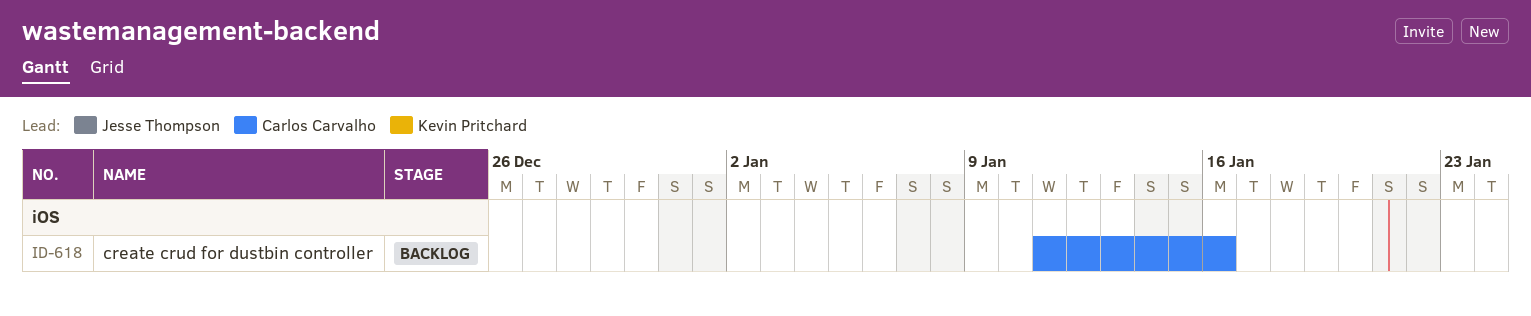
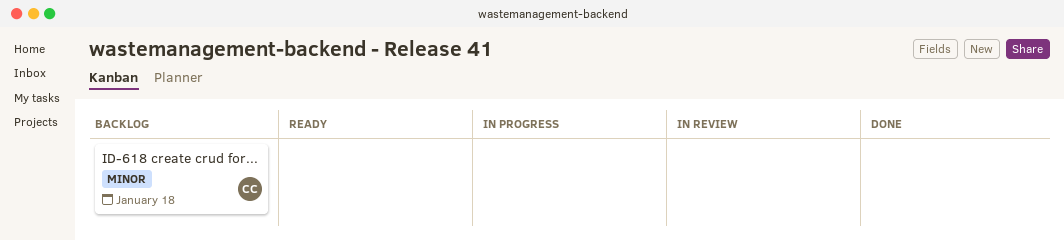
ID-618, due: Jan 16 -> Jan 18

